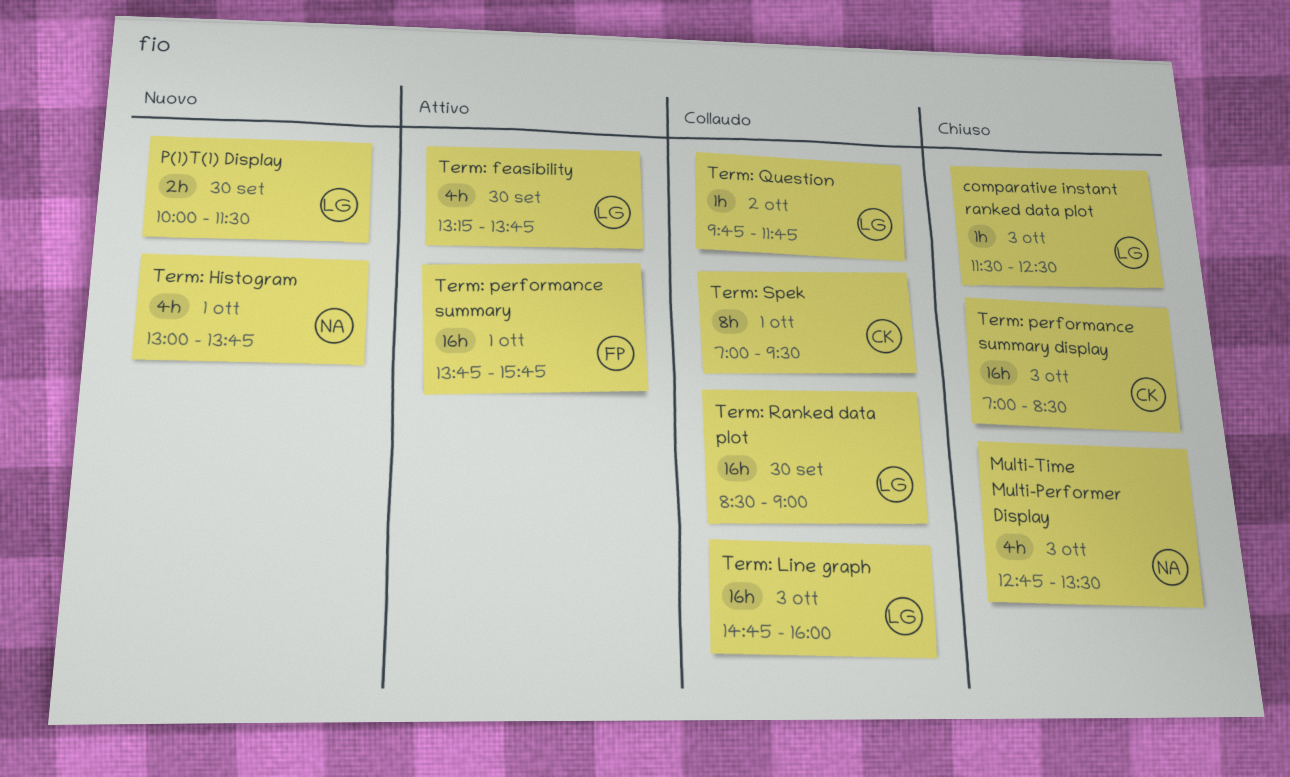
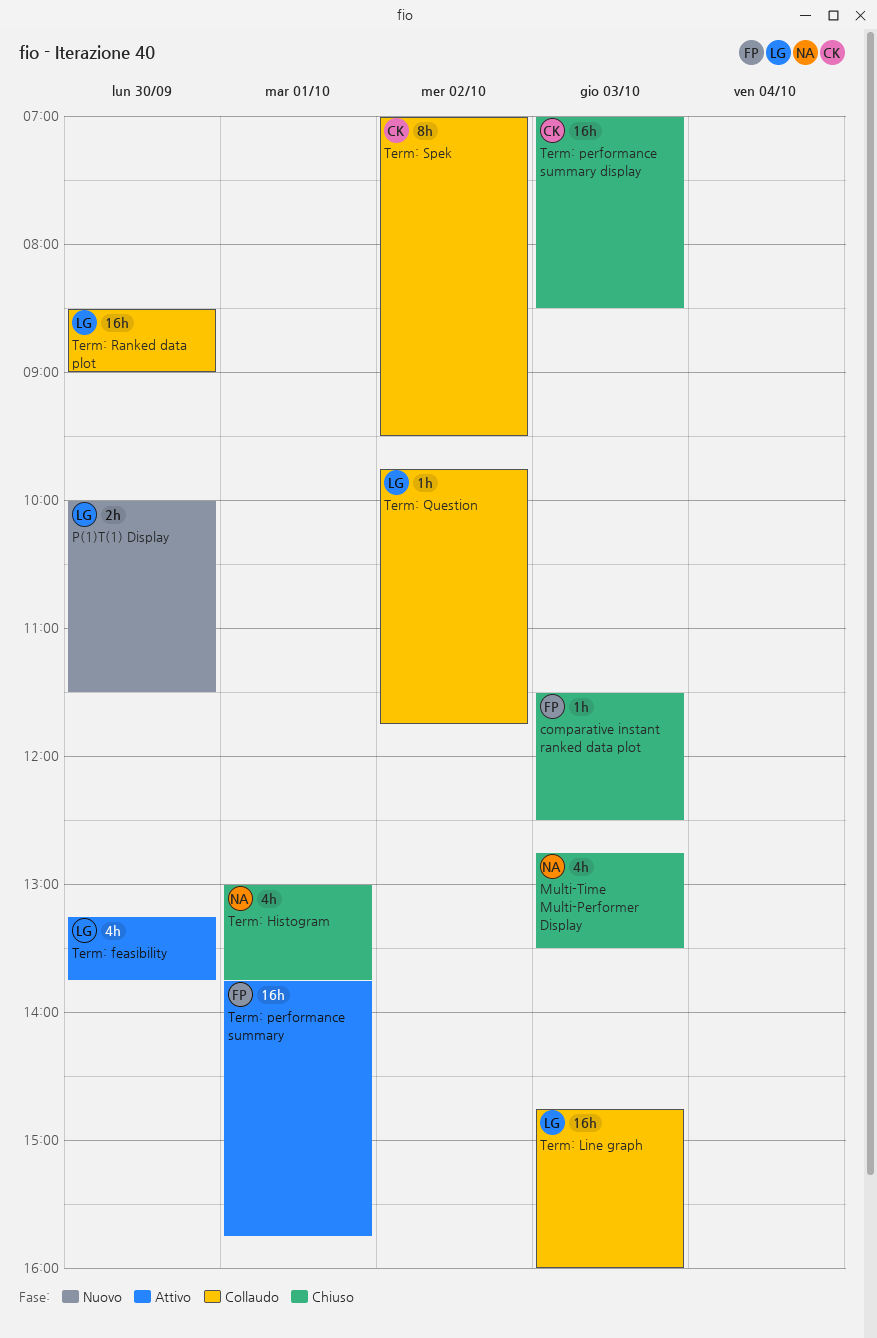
comparative instant ranked data plot, owner: LG -> FP
Term: Histogram, status: Nuovo -> Chiuso
Term: Spek, day: Oct 1 -> Oct 2

